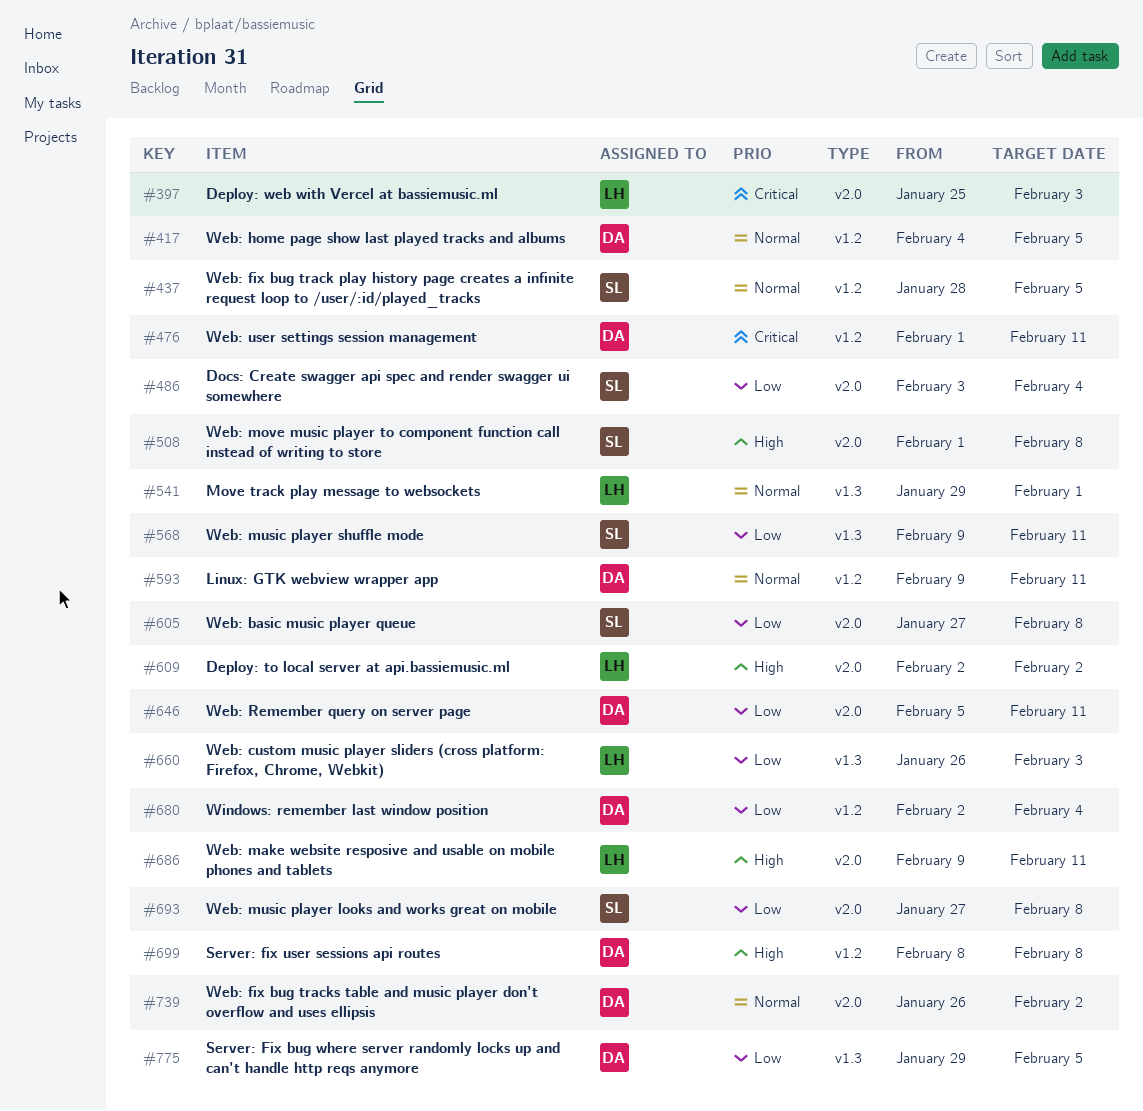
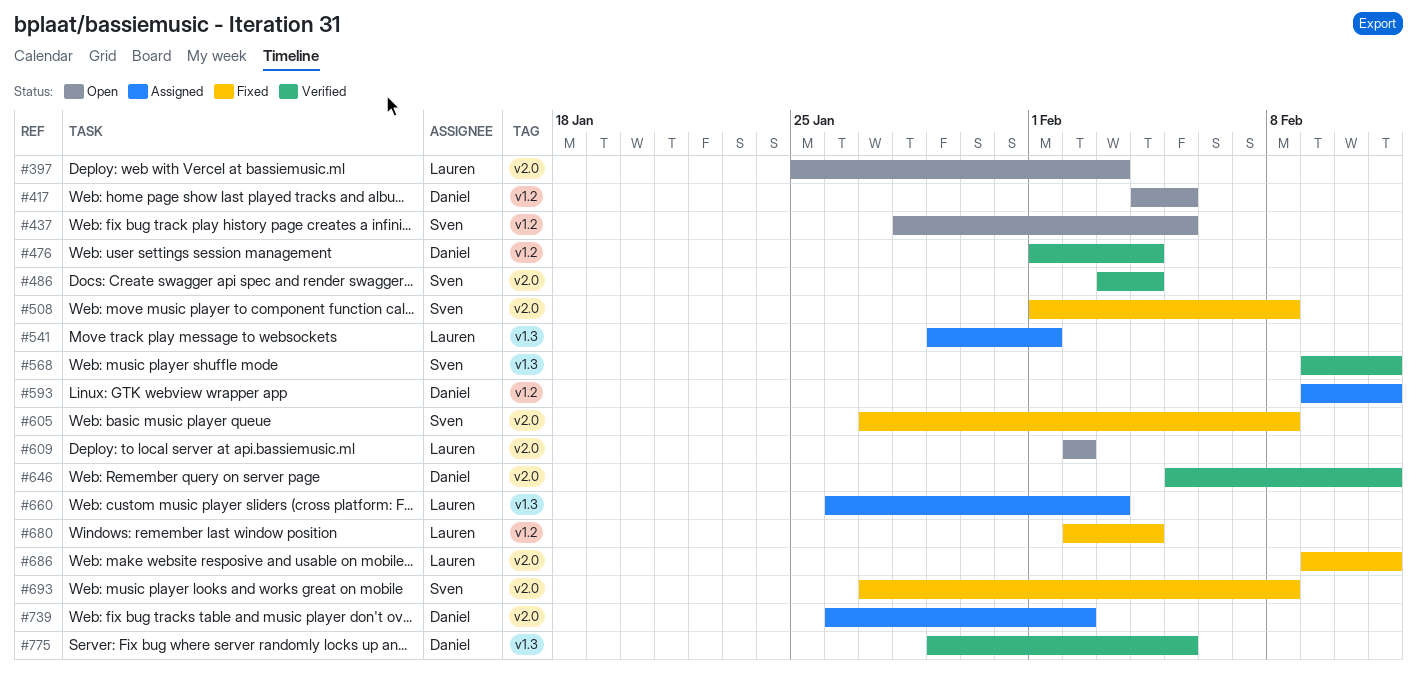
#476, due: Feb 11 -> Feb 4
#680, owner: Daniel -> Lauren
#699: present -> none

